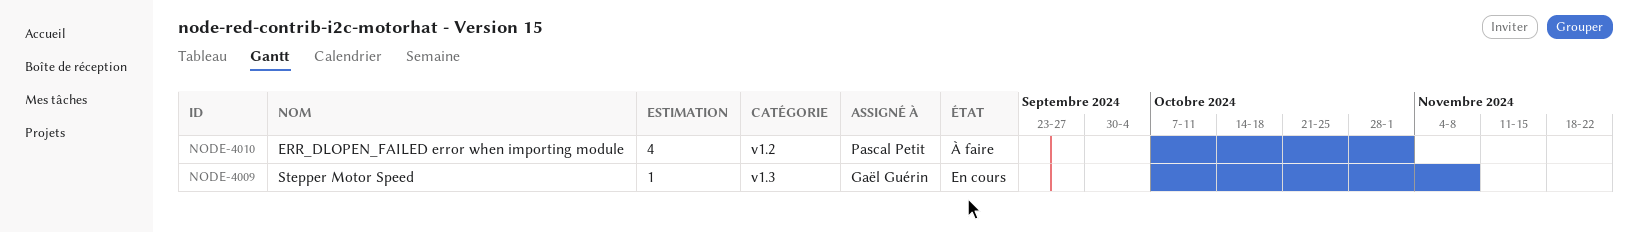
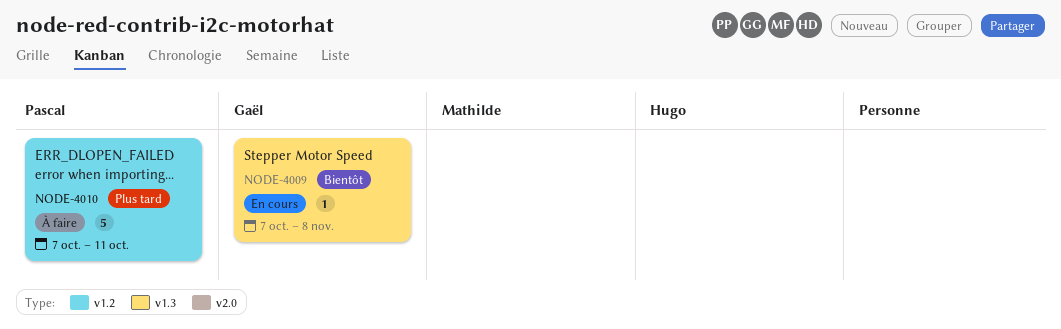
NODE-4010, estimate: 4 -> 5
NODE-4010, due: Nov 1 -> Oct 11

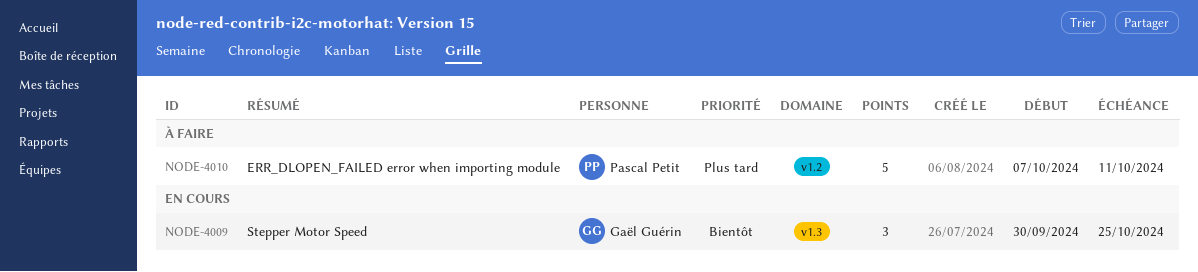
NODE-4009, estimate: 1 -> 3
NODE-4009, start: Oct 7 -> Sep 30
NODE-4009, due: Nov 8 -> Oct 25

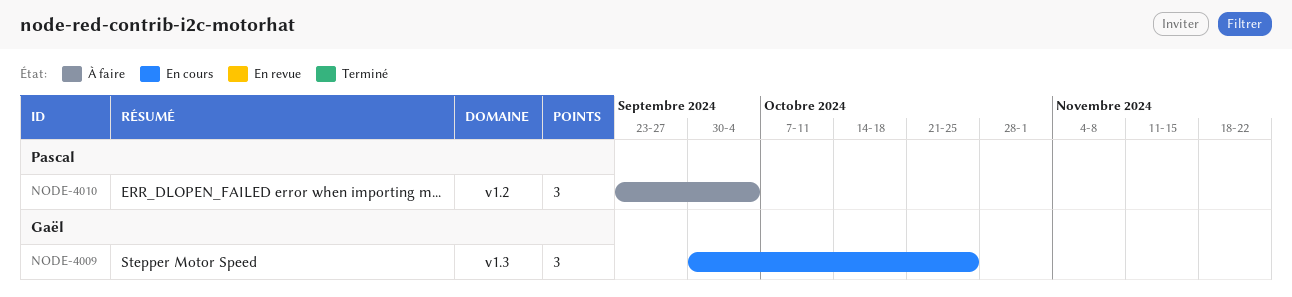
NODE-4010, estimate: 5 -> 3
NODE-4010, start: Oct 7 -> Sep 23
NODE-4010, due: Oct 11 -> Oct 4

